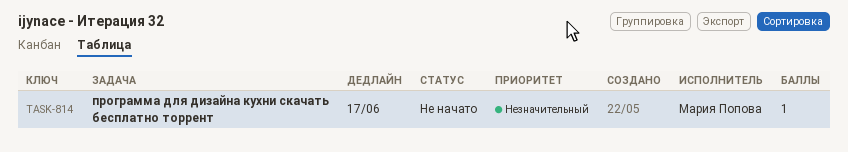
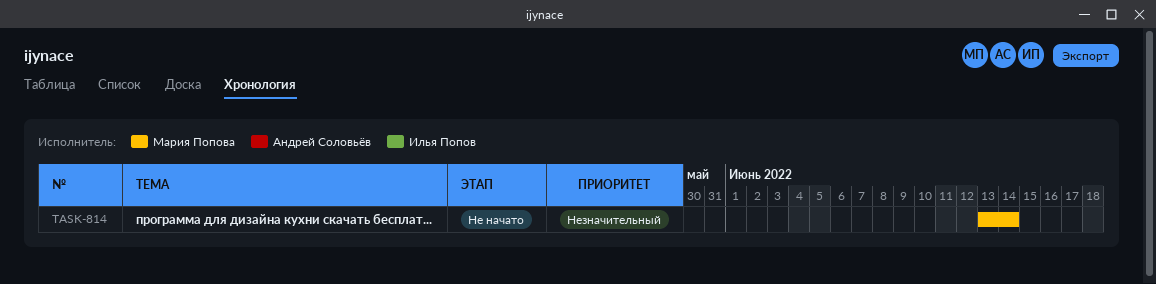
TASK-814, due: Jun 17 -> Jun 14

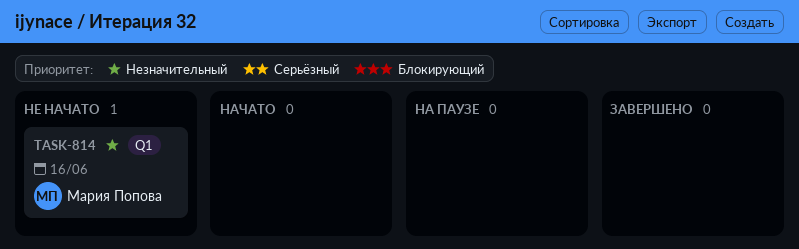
TASK-814, due: Jun 14 -> Jun 16

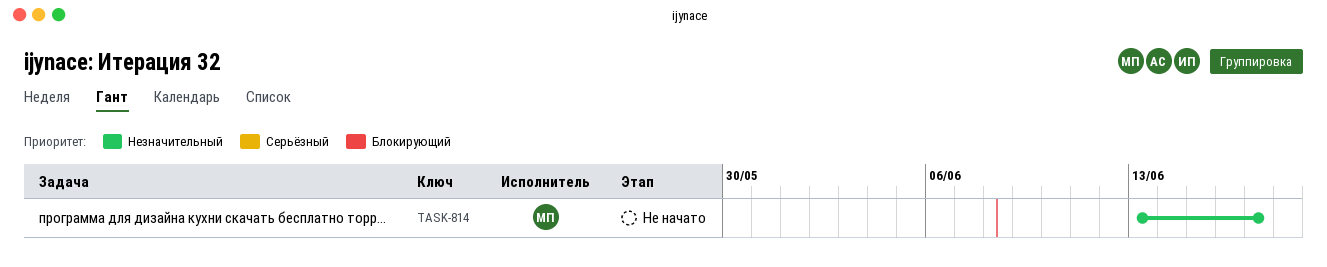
TASK-814, due: Jun 16 -> Jun 17

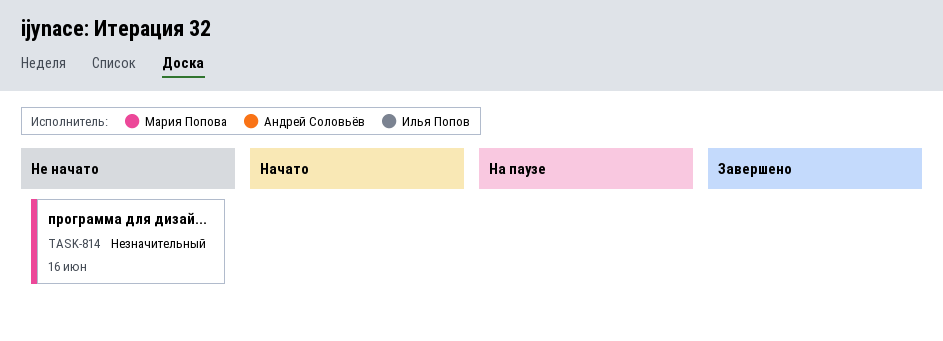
TASK-814, due: Jun 17 -> Jun 16

